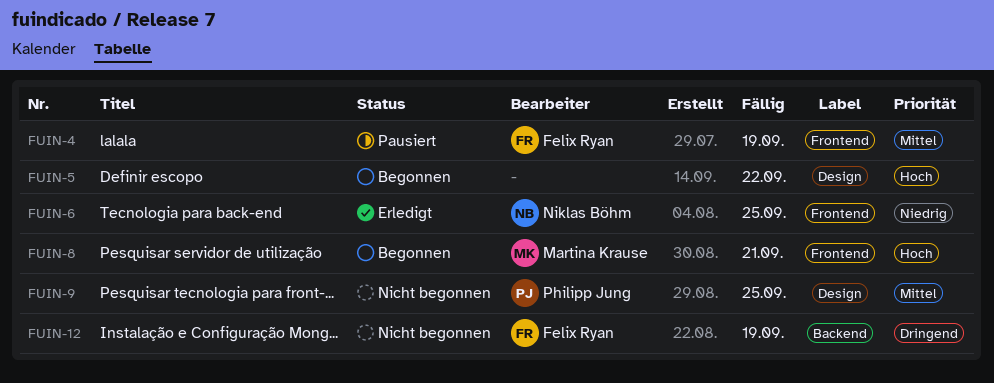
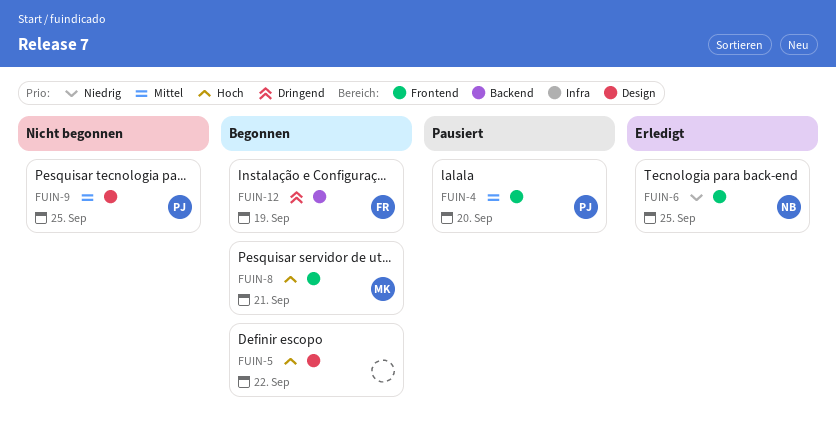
FUIN-4, owner: Felix Ryan -> Philipp Jung
FUIN-4, due: Sep 19 -> Sep 20
FUIN-12, status: Nicht begonnen -> Begonnen

